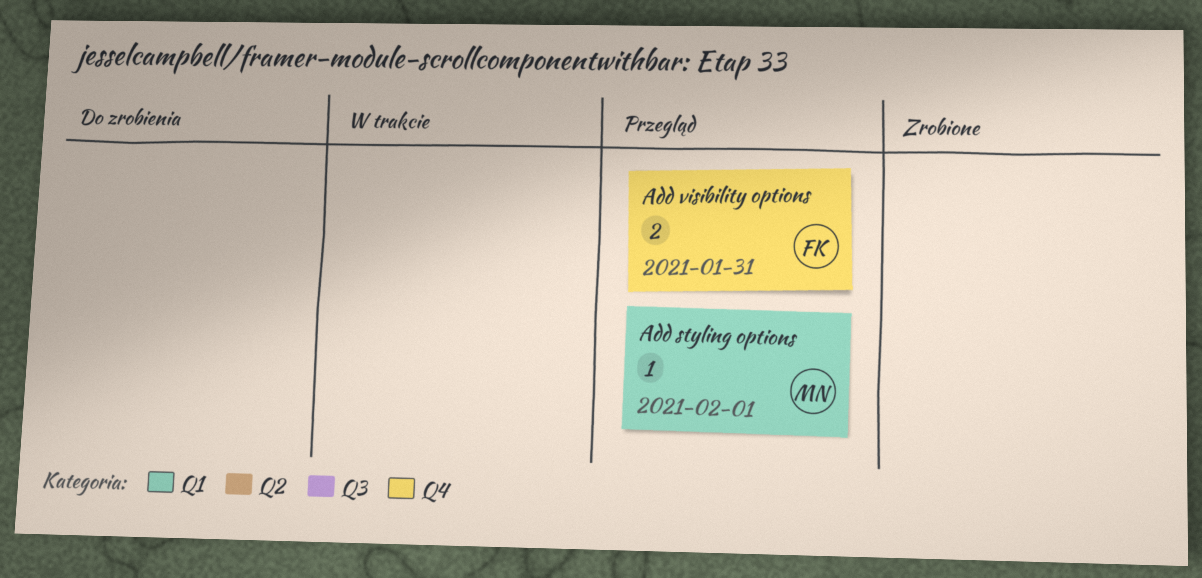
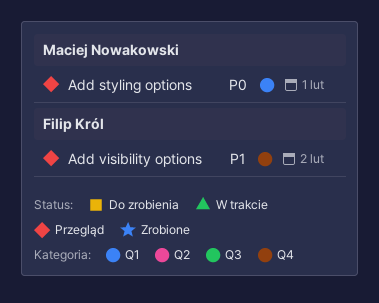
Add visibility options, due: Jan 31 -> Feb 2

